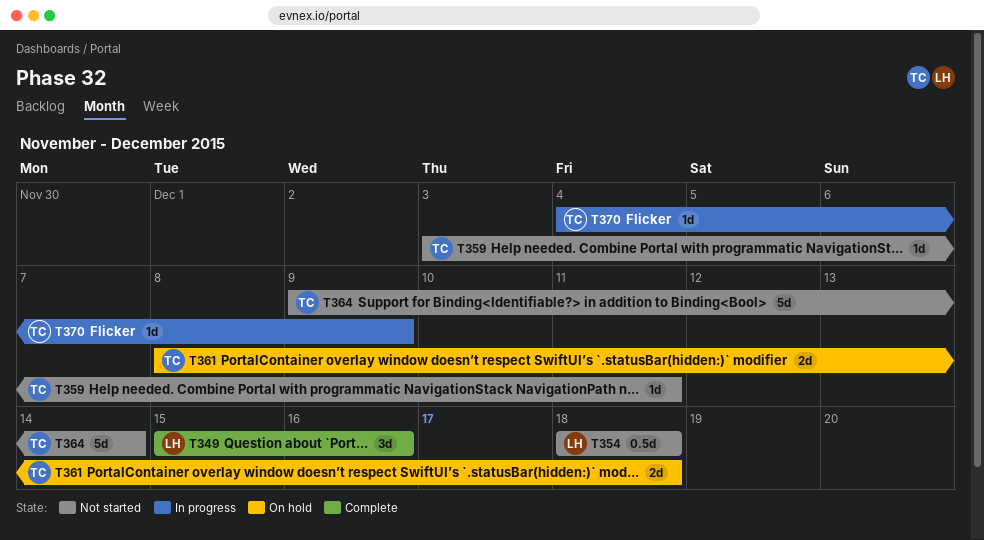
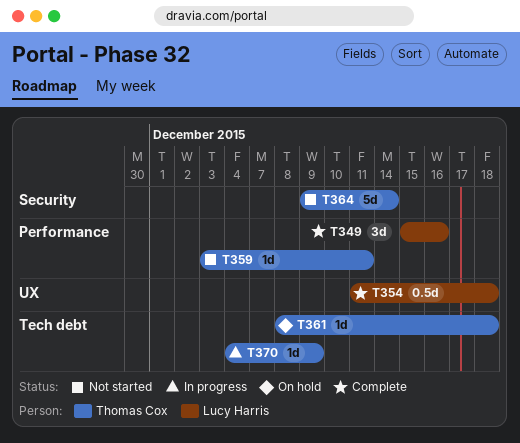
T354, status: Not started -> Complete
T354, start: Dec 18 -> Dec 11
T361, estimate: 2d -> 1d

